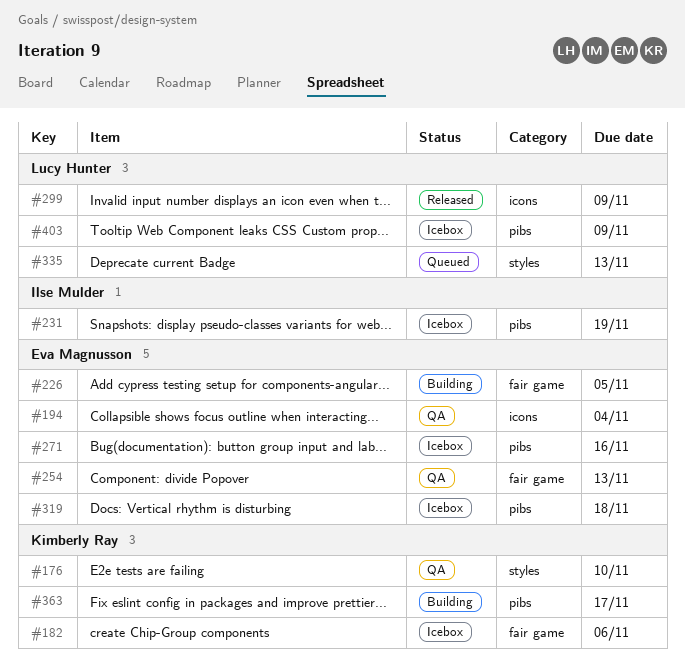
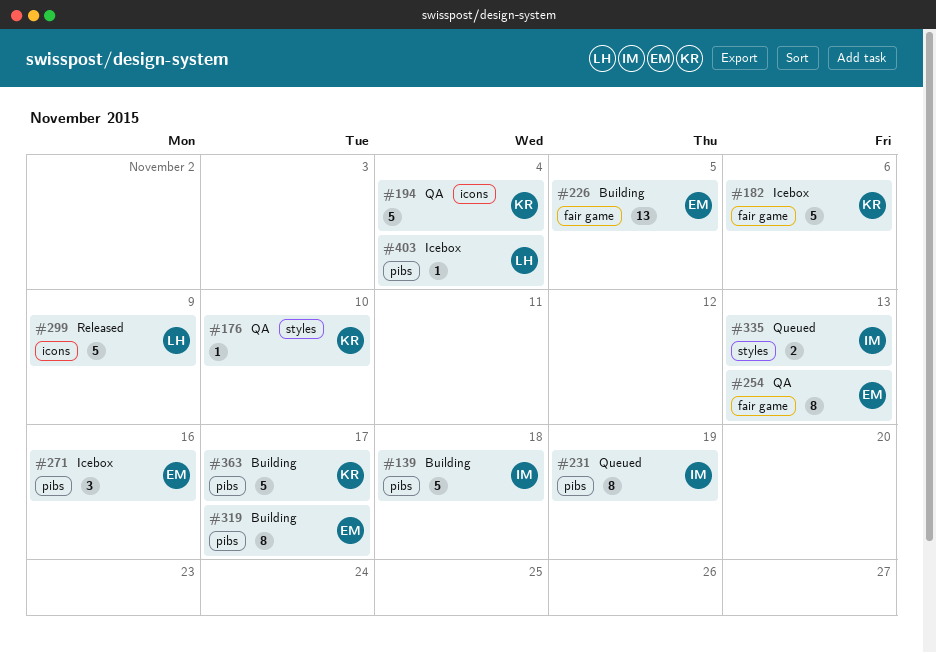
#139: none -> present
#194, owner: Eva Magnusson -> Kimberly Ray
#231, status: Icebox -> Queued
#319, status: Icebox -> Building
#319, due: Nov 18 -> Nov 17
#335, owner: Lucy Hunter -> Ilse Mulder
#403, due: Nov 9 -> Nov 4

